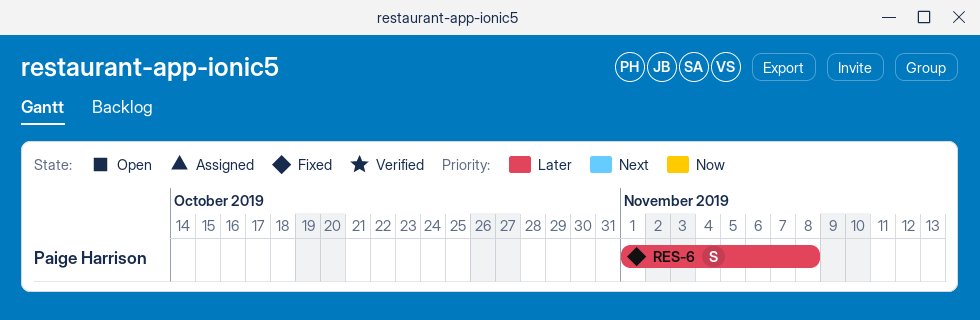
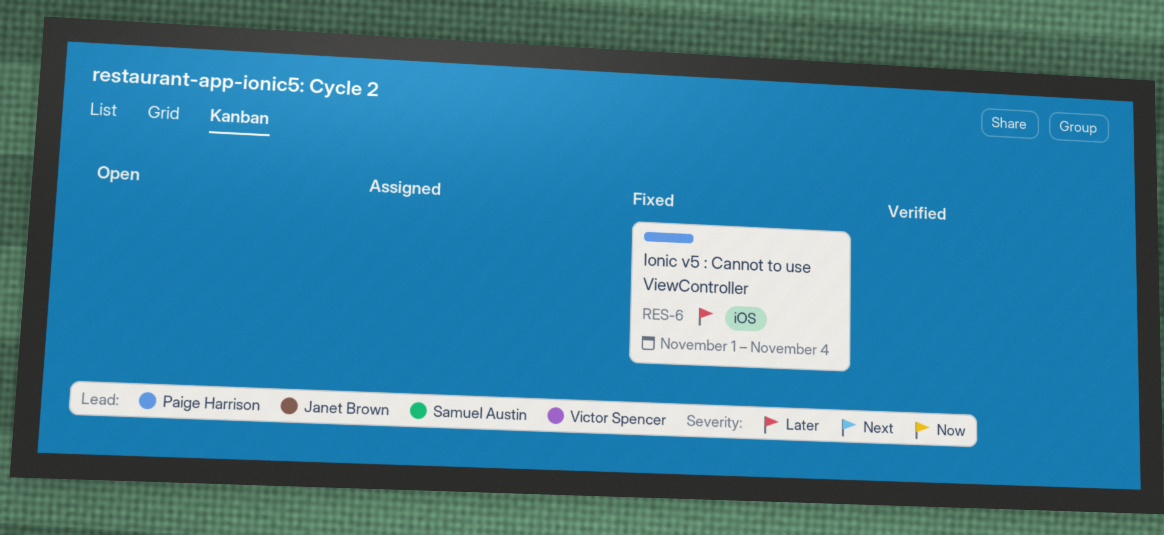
RES-6, due: Nov 8 -> Nov 4

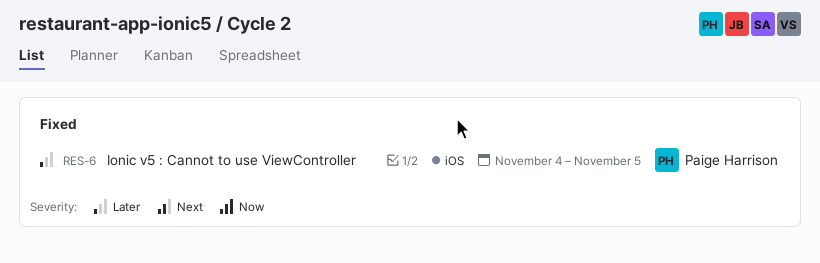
RES-6, start: Nov 1 -> Nov 4
RES-6, due: Nov 4 -> Nov 5

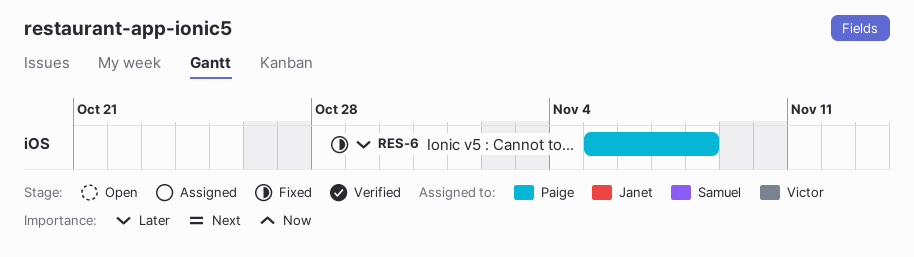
RES-6, start: Nov 4 -> Nov 5
RES-6, due: Nov 5 -> Nov 8

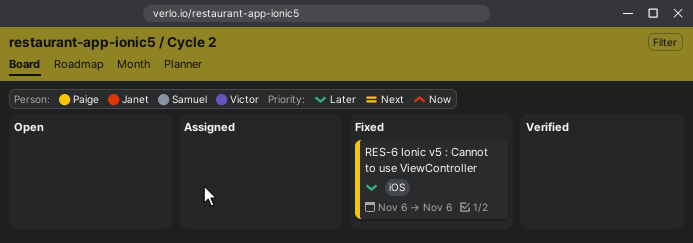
RES-6, start: Nov 5 -> Nov 6
RES-6, due: Nov 8 -> Nov 6

